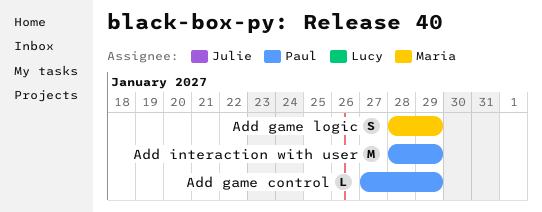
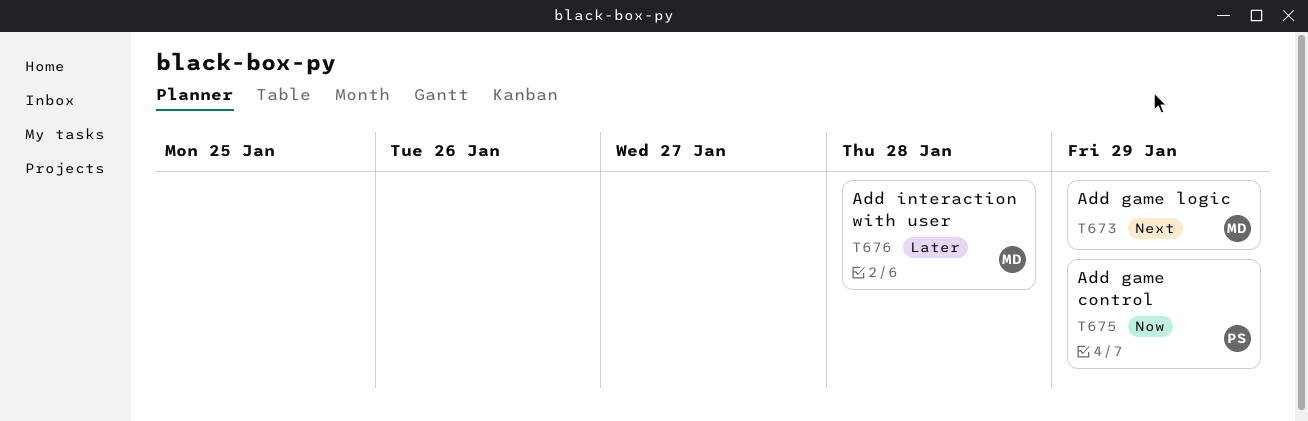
Add interaction with user, owner: Paul -> Maria
Add interaction with user, due: Jan 29 -> Jan 28

